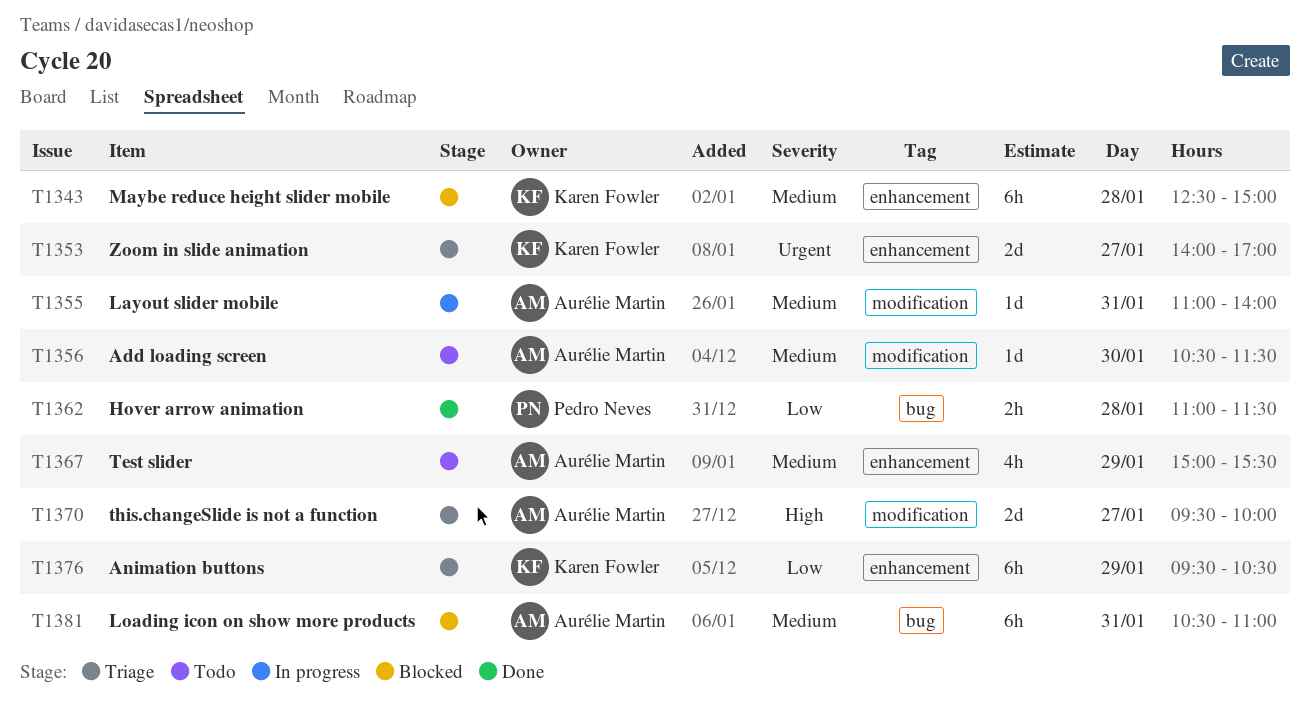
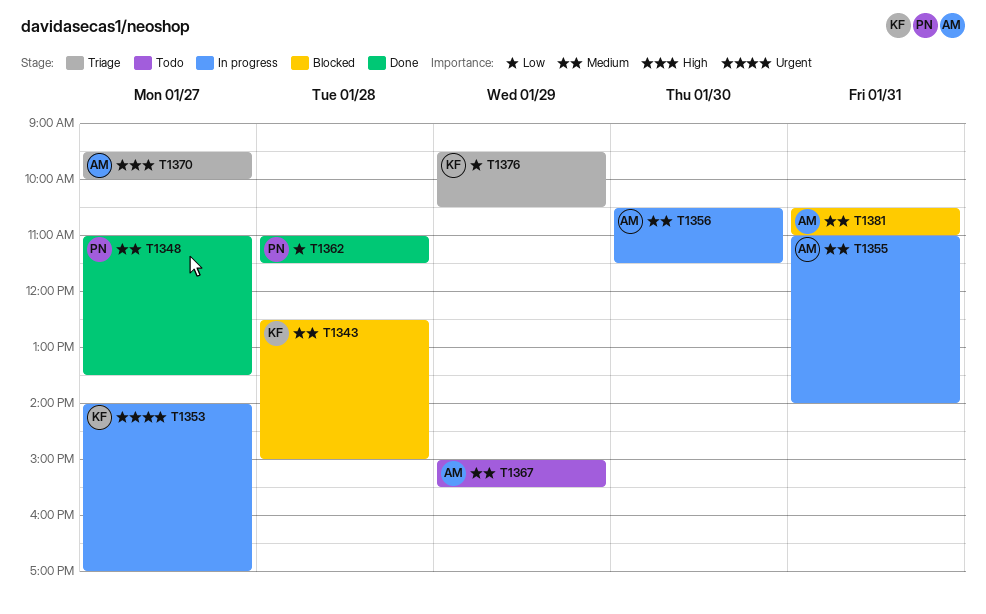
T1348: none -> present
T1353, status: Triage -> In progress
T1356, status: Todo -> In progress

